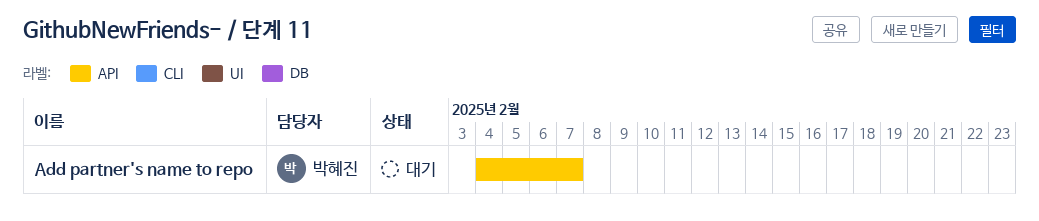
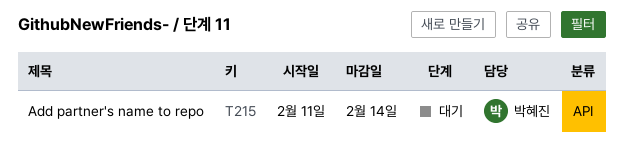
Add partner's name to repo, start: Feb 4 -> Feb 11
Add partner's name to repo, due: Feb 7 -> Feb 14

